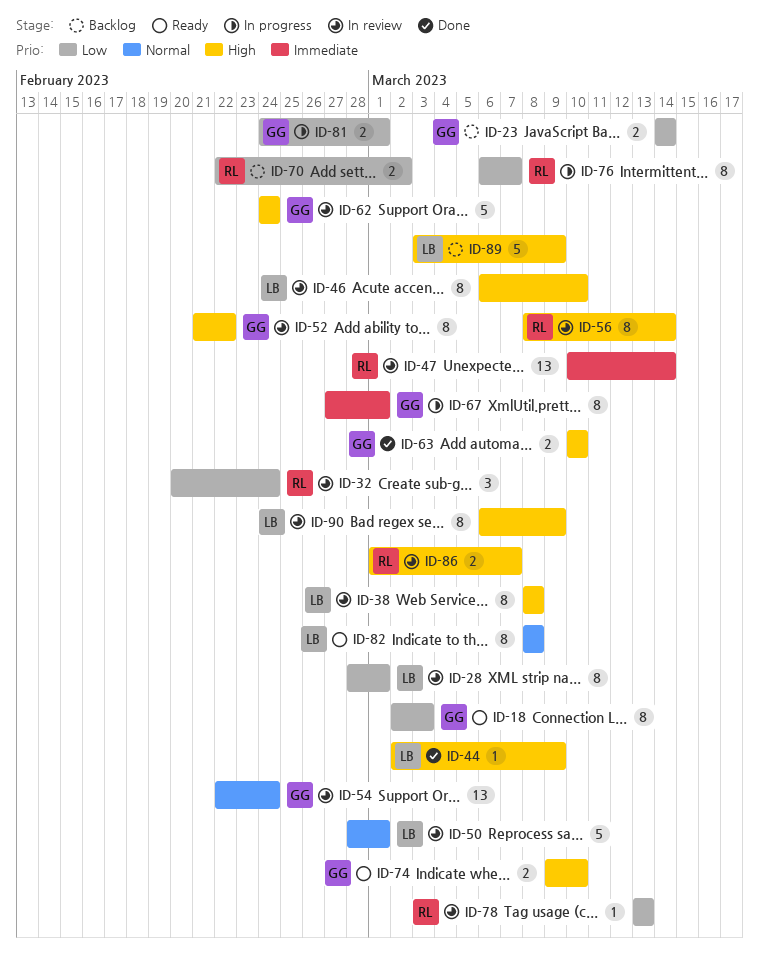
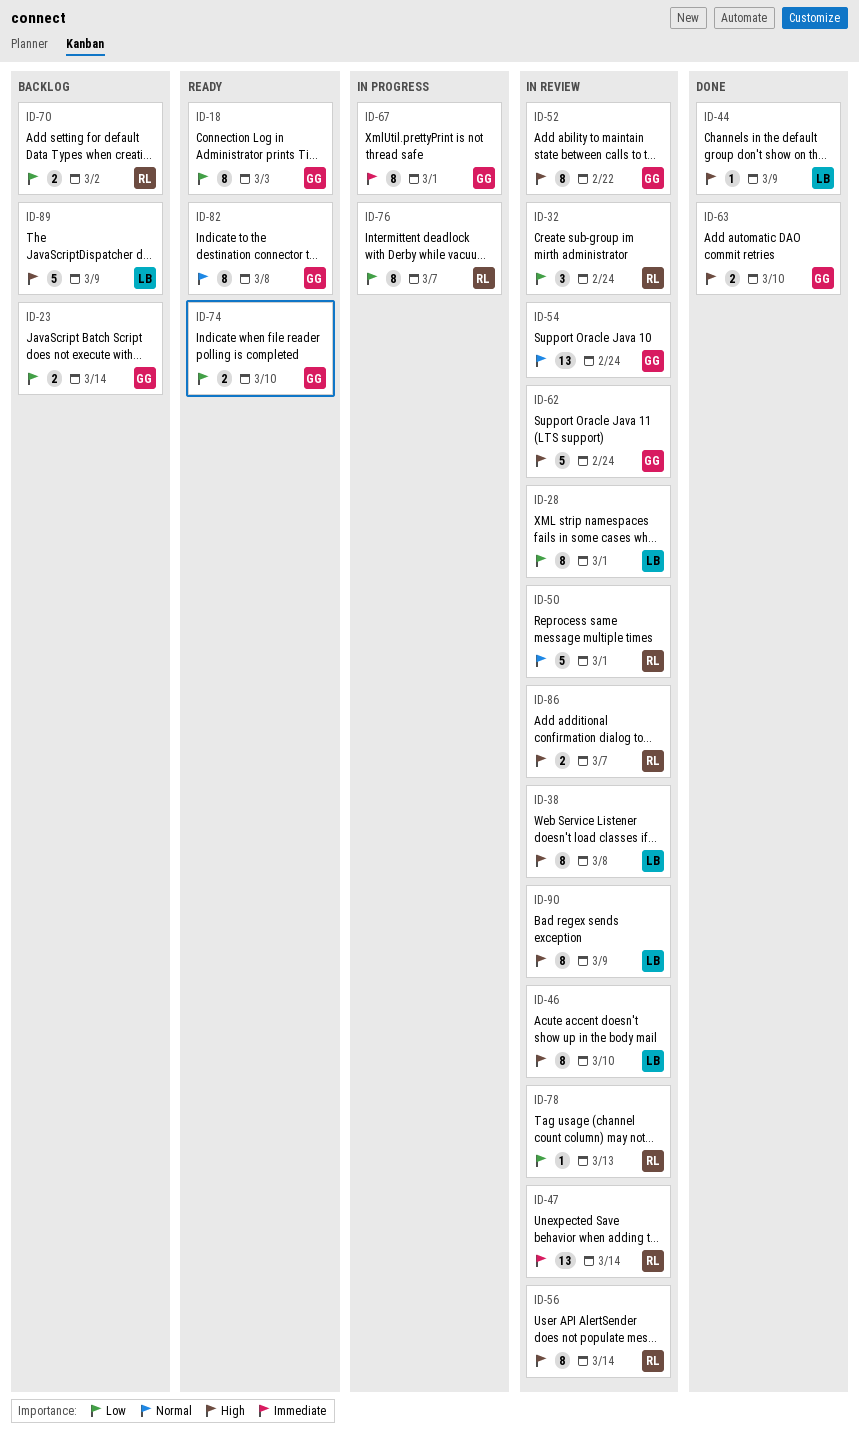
ID-50, owner: LB -> RL
ID-74, priority: High -> Low
ID-81: present -> none
ID-82, owner: LB -> GG

